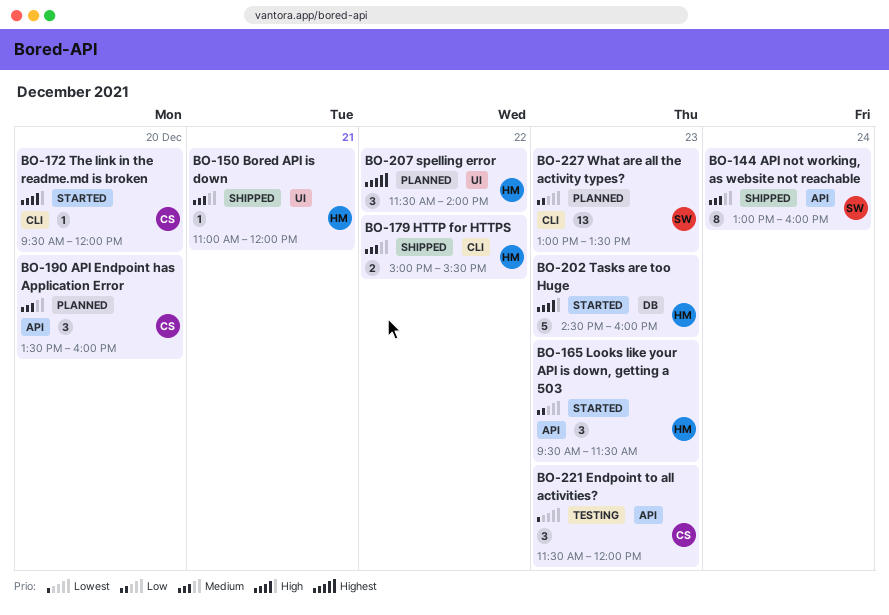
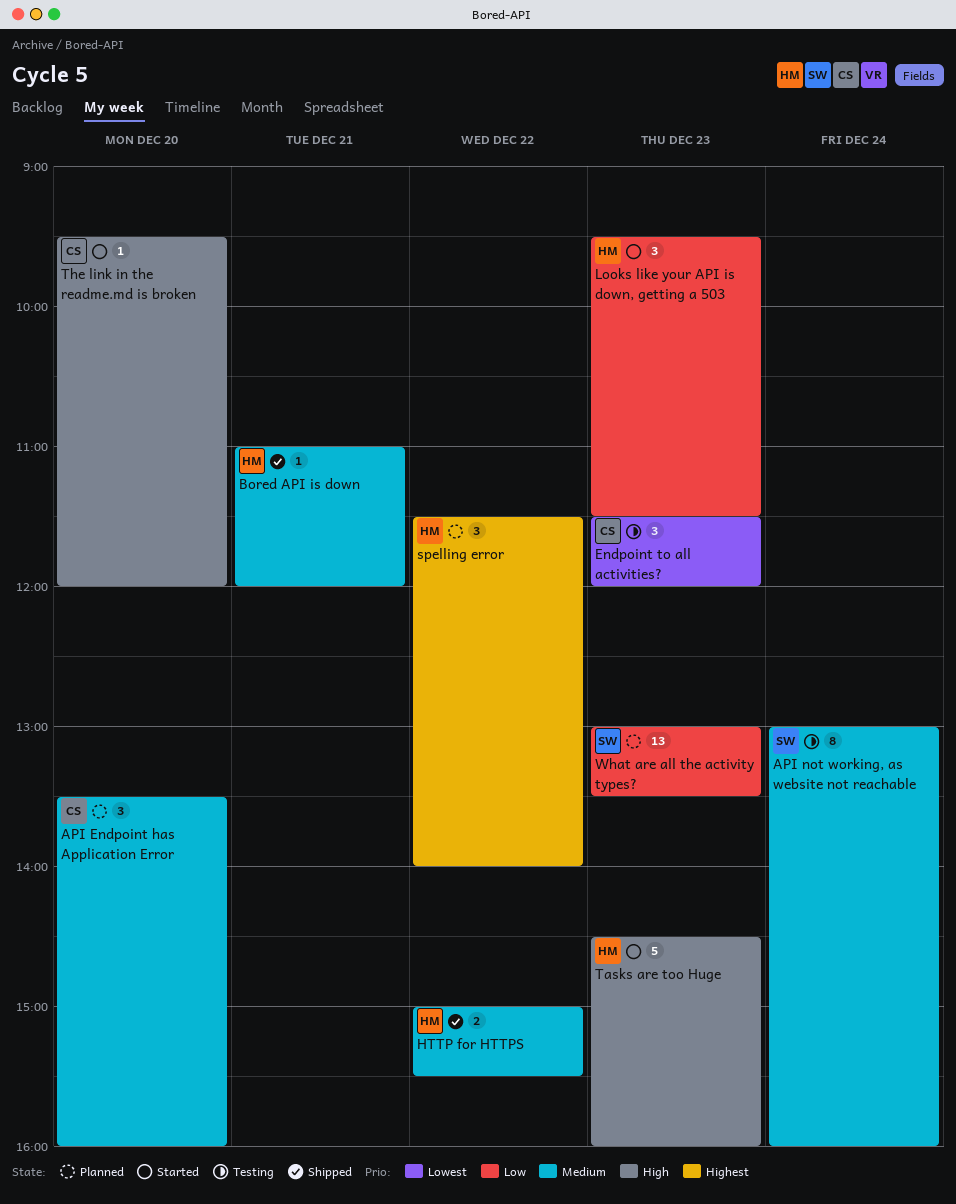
API not working, as website not reachable, status: Shipped -> Testing

